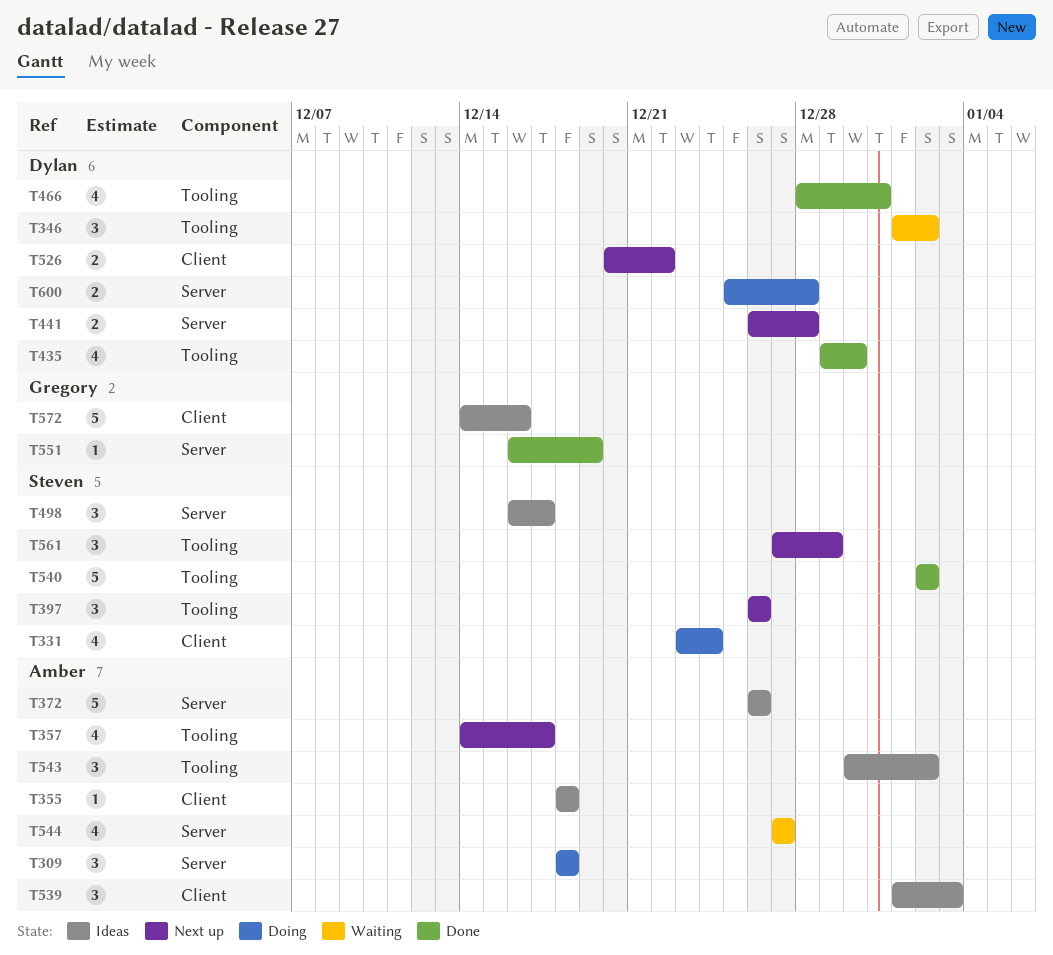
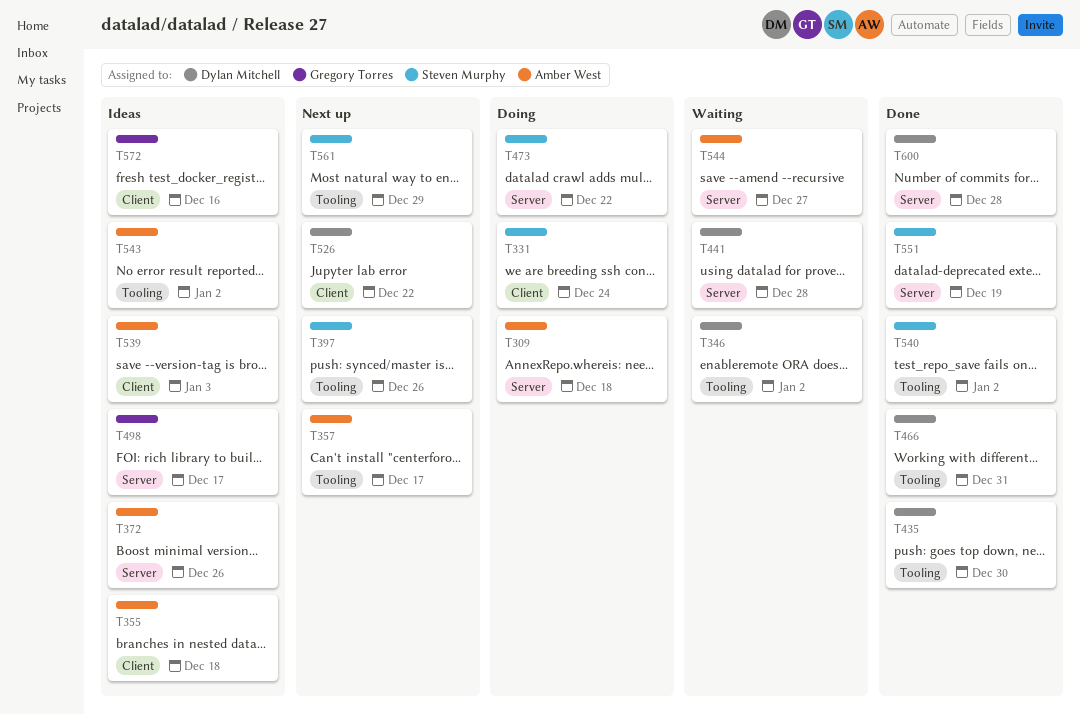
T441, status: Next up -> Waiting
T473: none -> present
T498, owner: Steven Murphy -> Gregory Torres
T551, owner: Gregory Torres -> Steven Murphy
T600, status: Doing -> Done

